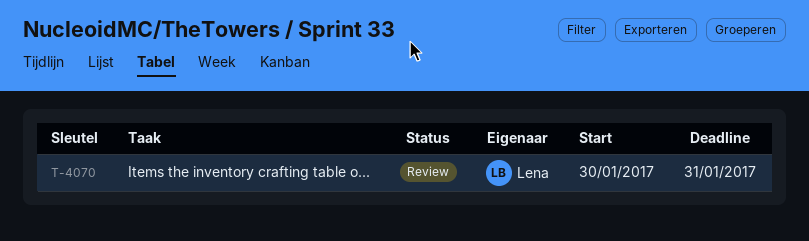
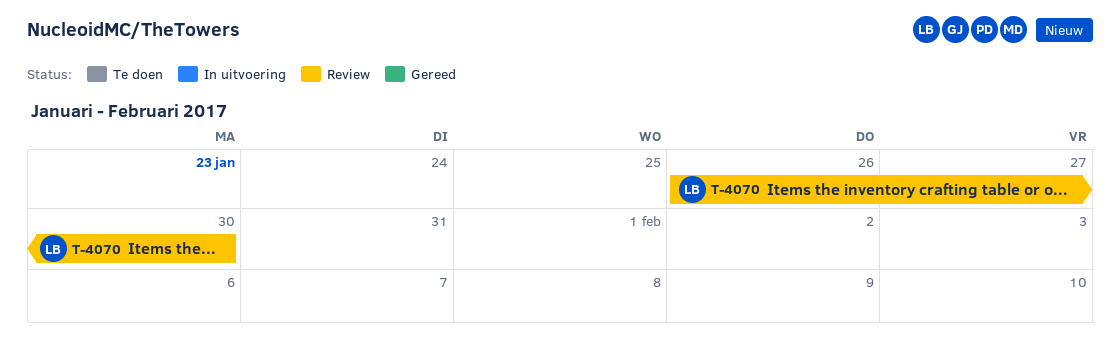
T-4070, start: Jan 30 -> Jan 26
T-4070, due: Jan 31 -> Jan 30

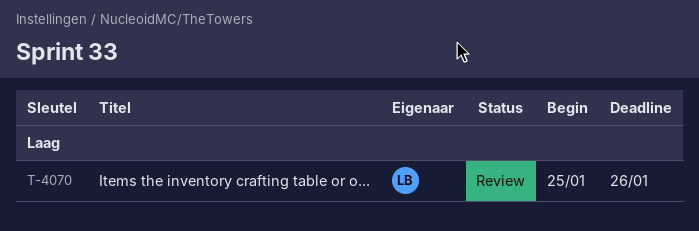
T-4070, start: Jan 26 -> Jan 25
T-4070, due: Jan 30 -> Jan 26

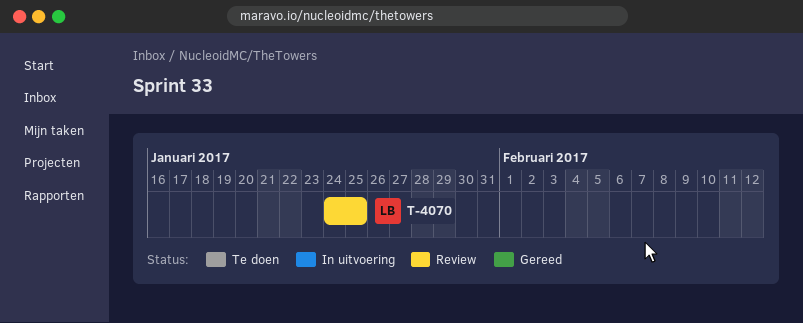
T-4070, start: Jan 25 -> Jan 24
T-4070, due: Jan 26 -> Jan 25

